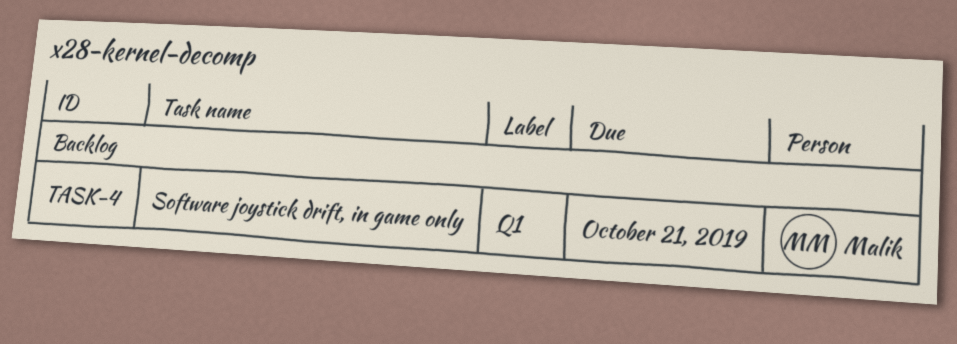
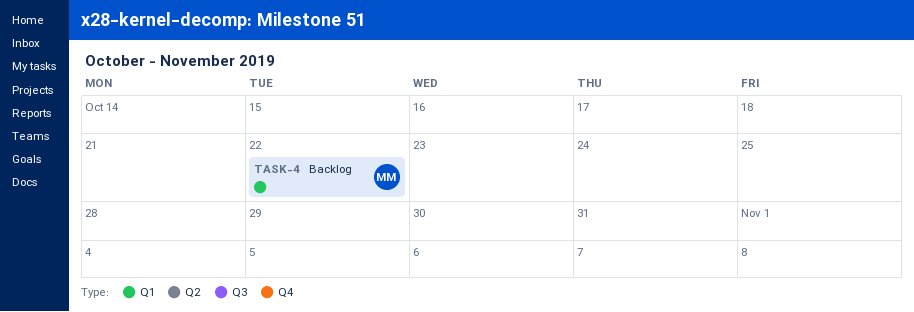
TASK-4, due: Oct 21 -> Oct 22

